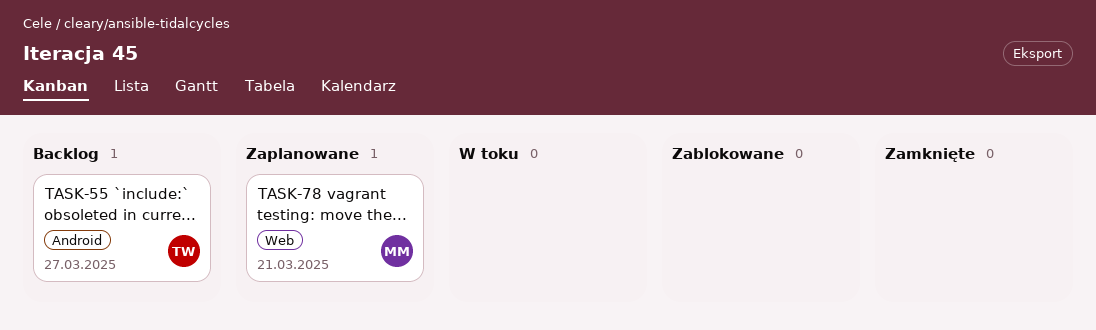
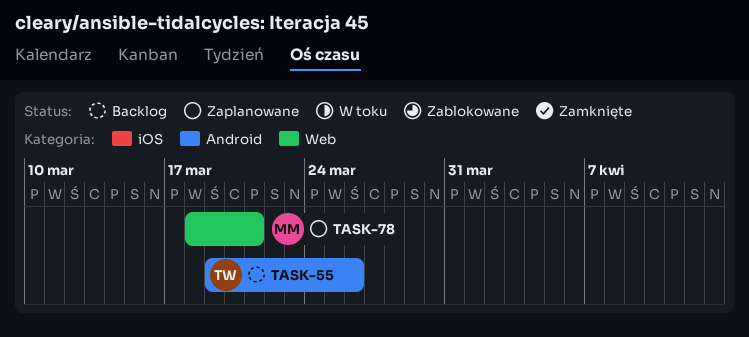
TASK-55, due: Mar 27 -> Mar 26

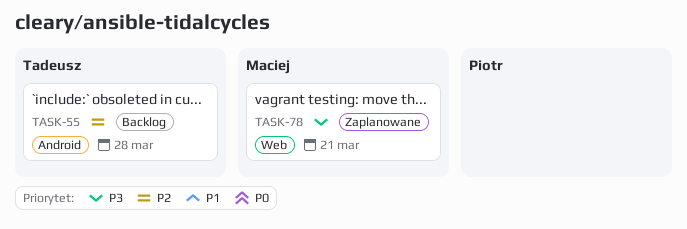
TASK-55, due: Mar 26 -> Mar 28

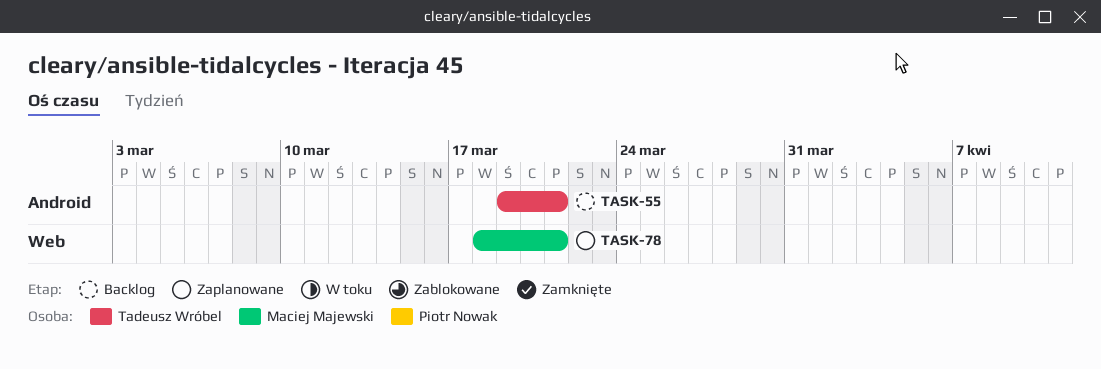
TASK-55, due: Mar 28 -> Mar 21

